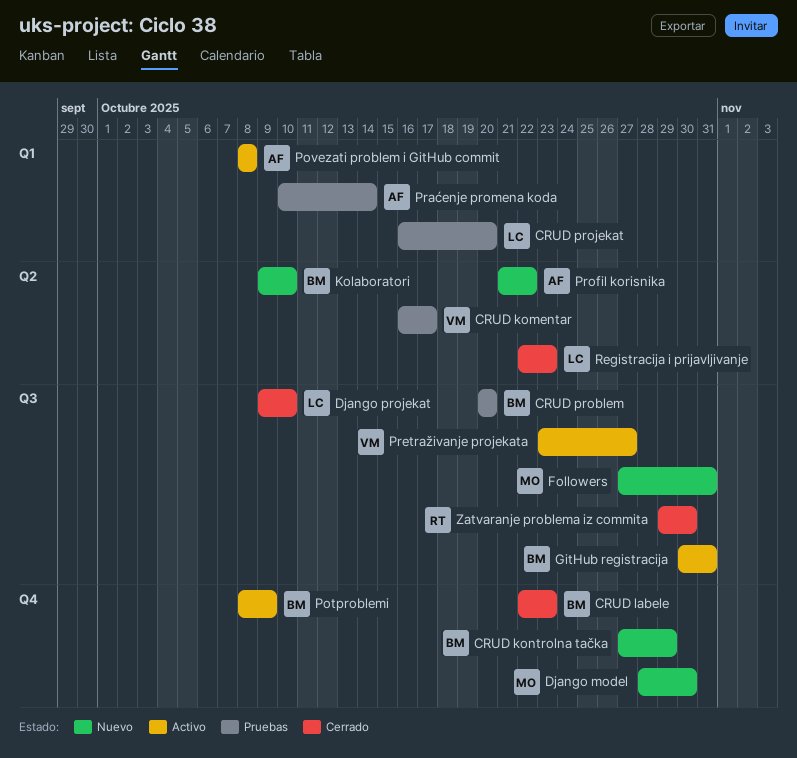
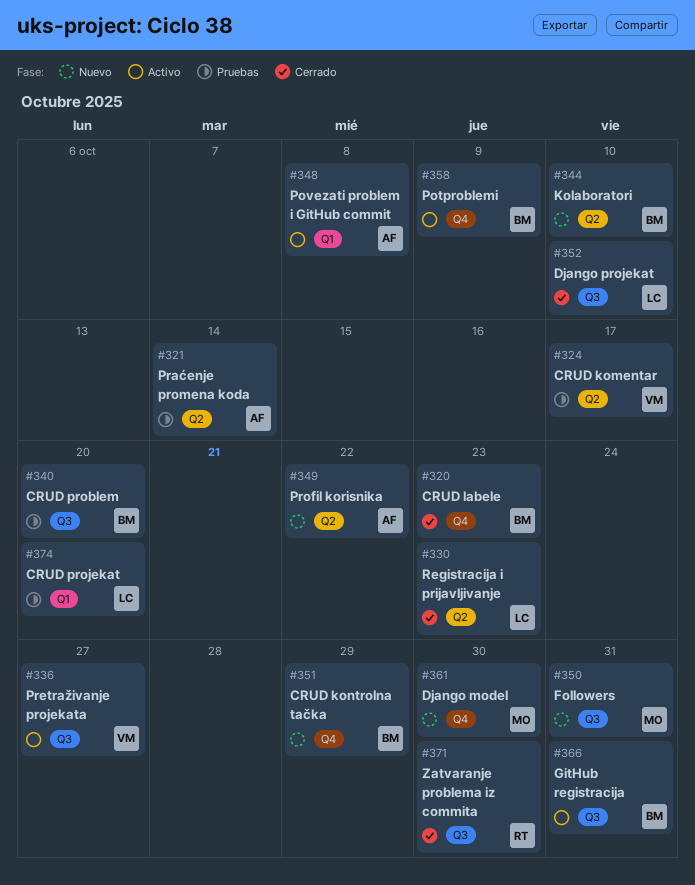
Praćenje promena koda, label: Q1 -> Q2

